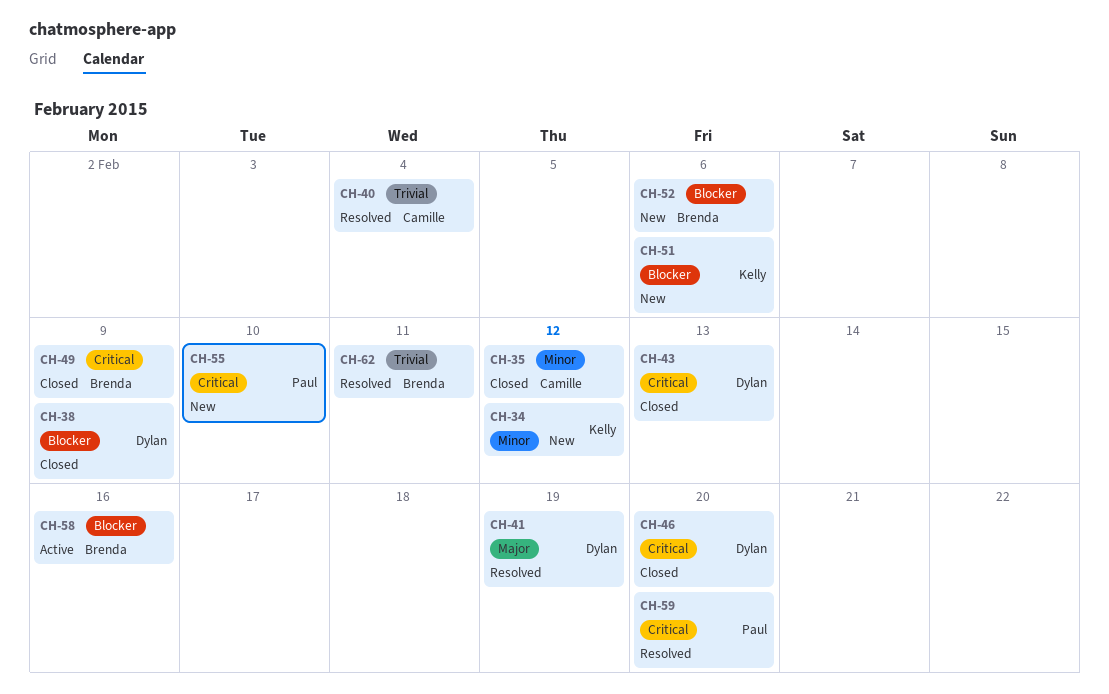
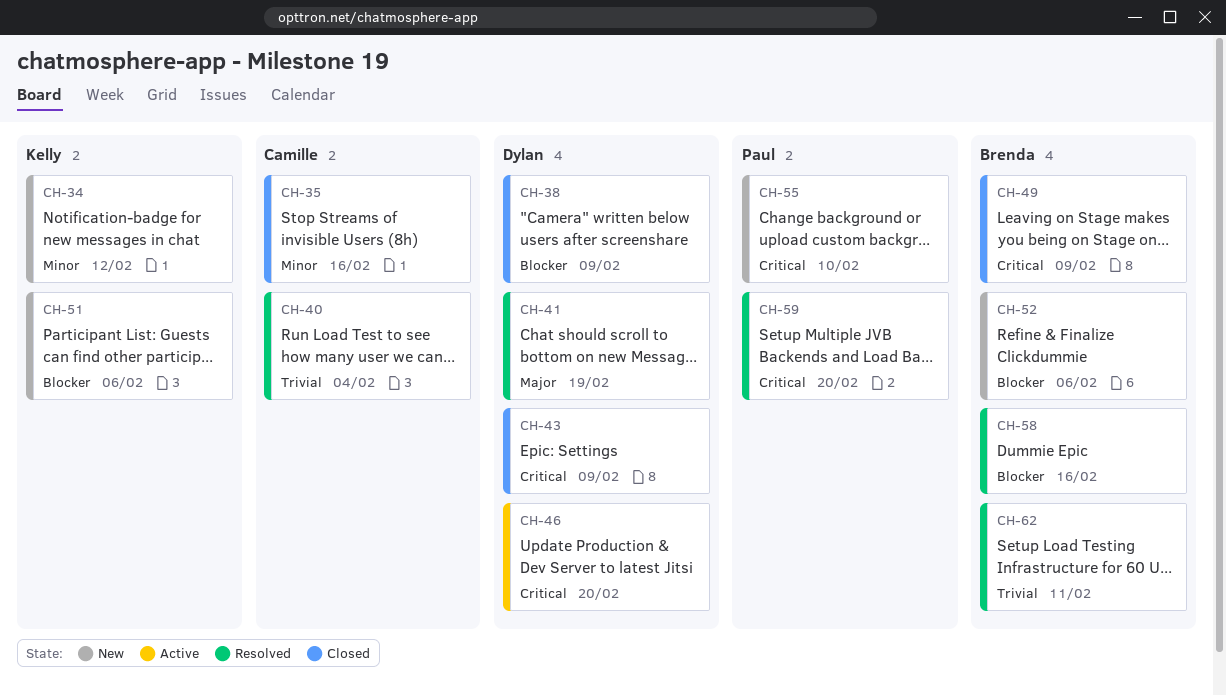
CH-35, due: Feb 12 -> Feb 16
CH-43, due: Feb 13 -> Feb 9
CH-46, status: Closed -> Active
CH-58, status: Active -> Resolved

